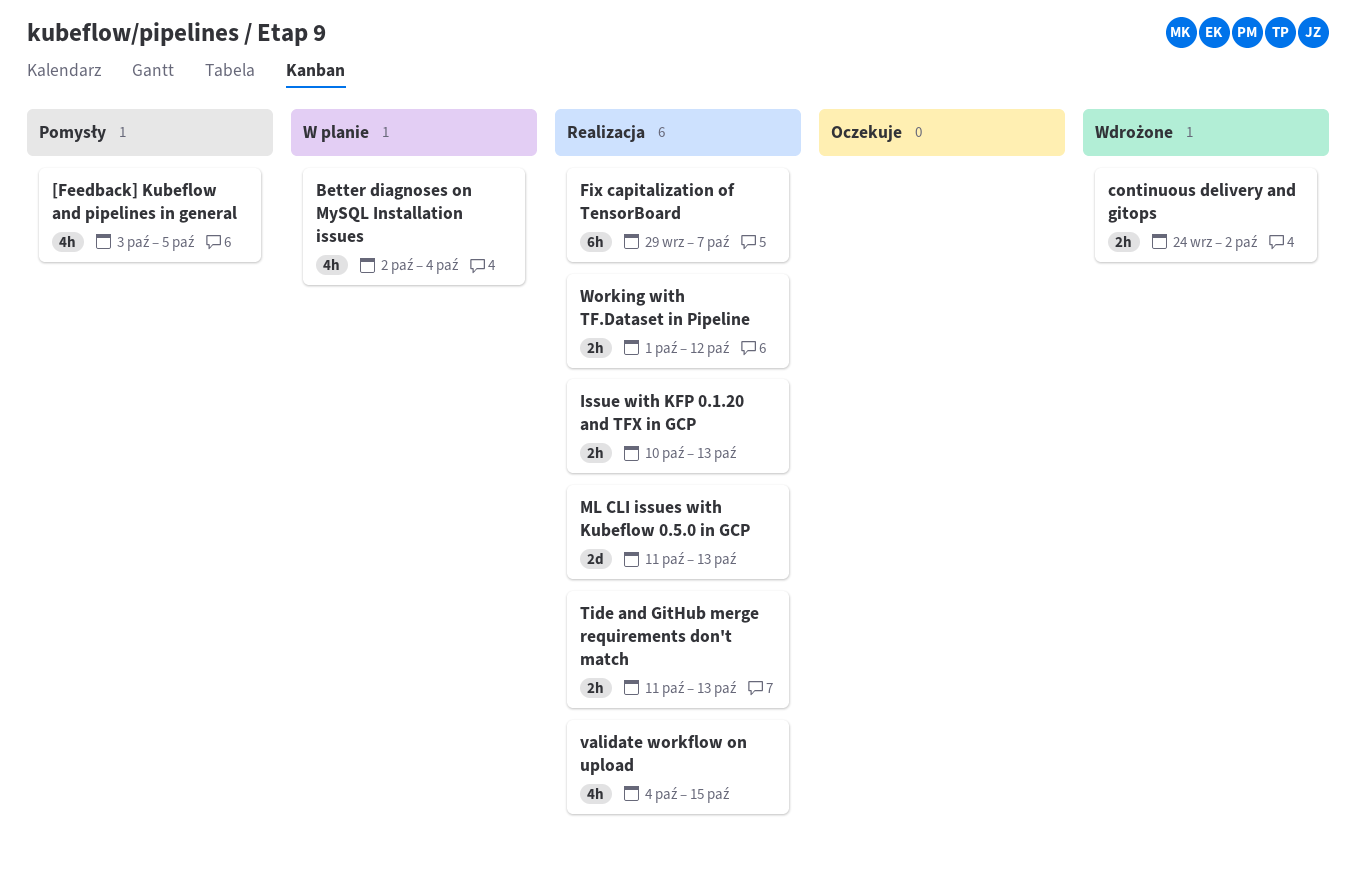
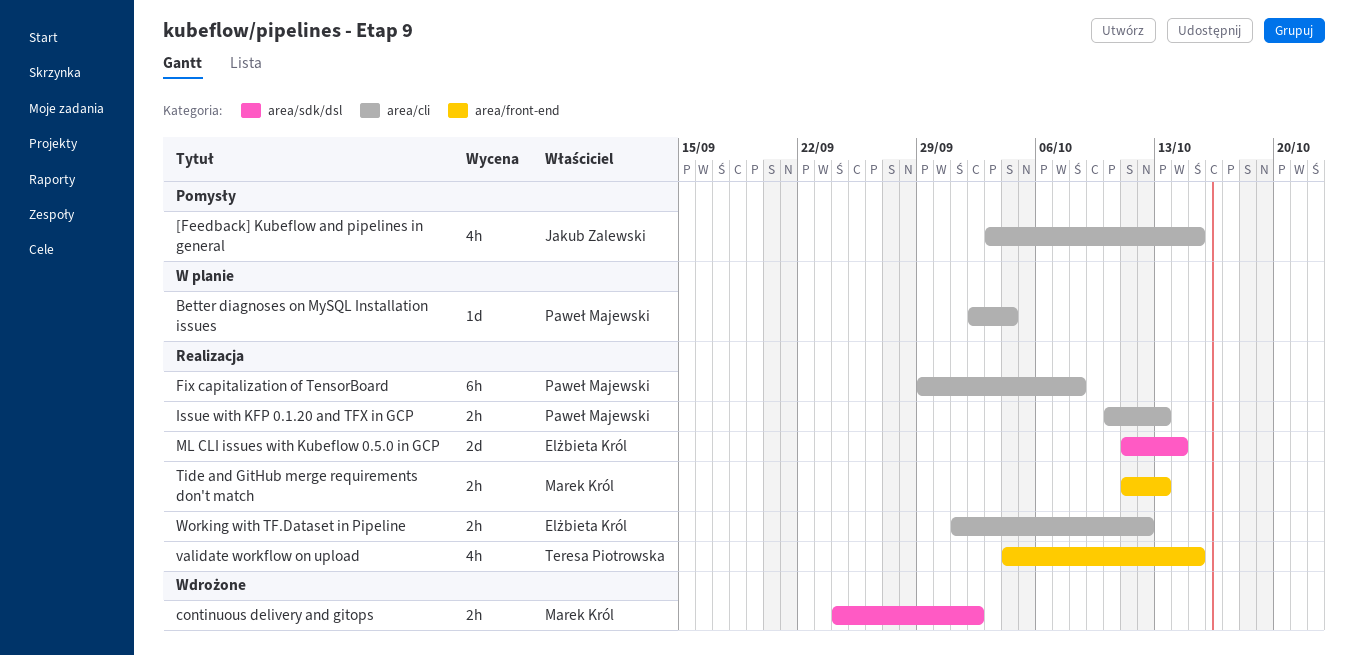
[Feedback] Kubeflow and pipelines in general, due: Oct 5 -> Oct 15
Better diagnoses on MySQL Installation issues, estimate: 4h -> 1d
Fix capitalization of TensorBoard, due: Oct 7 -> Oct 8
ML CLI issues with Kubeflow 0.5.0 in GCP, due: Oct 13 -> Oct 14

